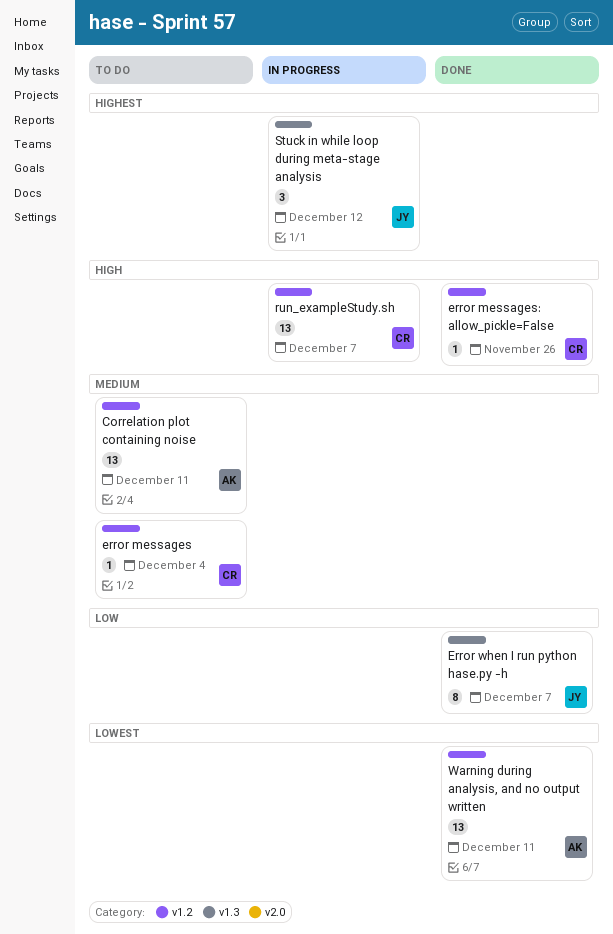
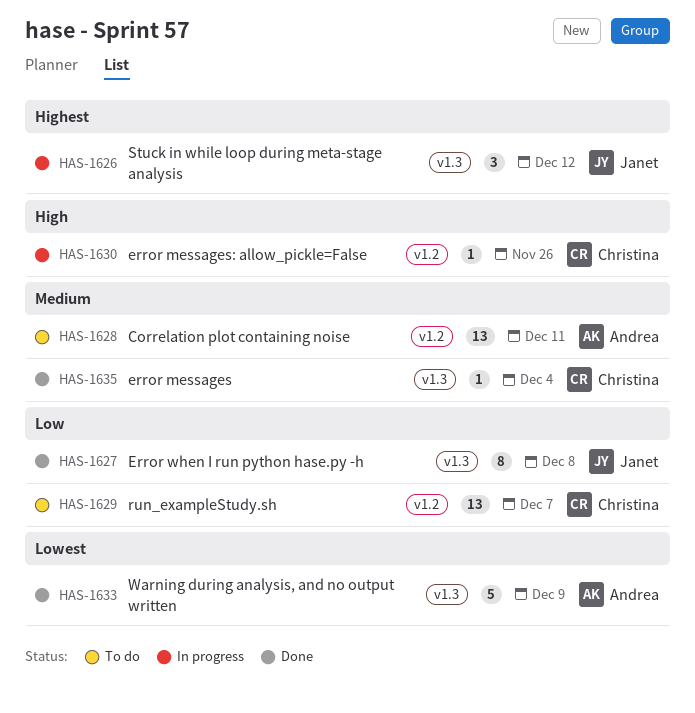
error messages, status: To do -> Done
error messages, label: v1.2 -> v1.3
error messages: allow_pickle=False, status: Done -> In progress
Error when I run python hase.py -h, due: Dec 7 -> Dec 8
run_exampleStudy.sh, status: In progress -> To do
run_exampleStudy.sh, priority: High -> Low
Warning during analysis, and no output written, label: v1.2 -> v1.3
Warning during analysis, and no output written, estimate: 13 -> 5
Warning during analysis, and no output written, due: Dec 11 -> Dec 9

